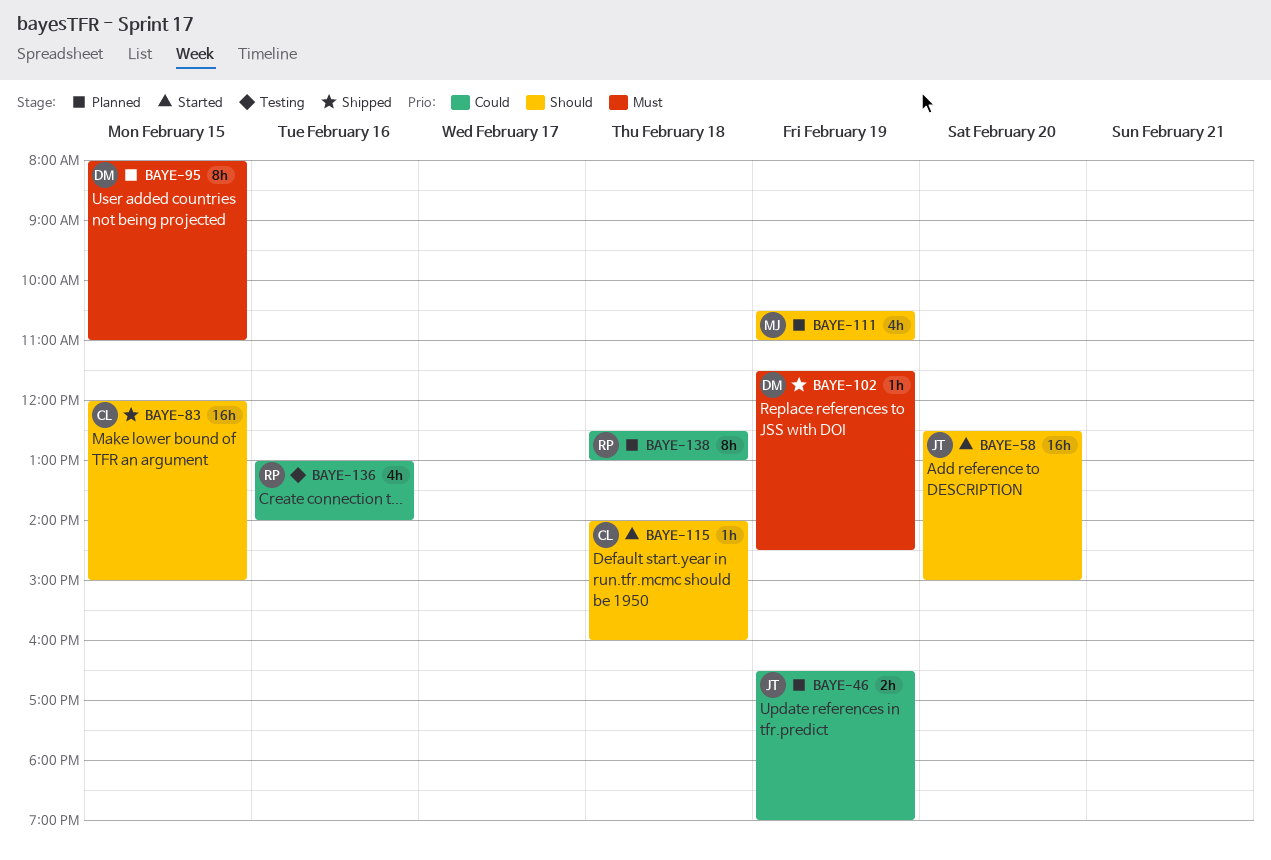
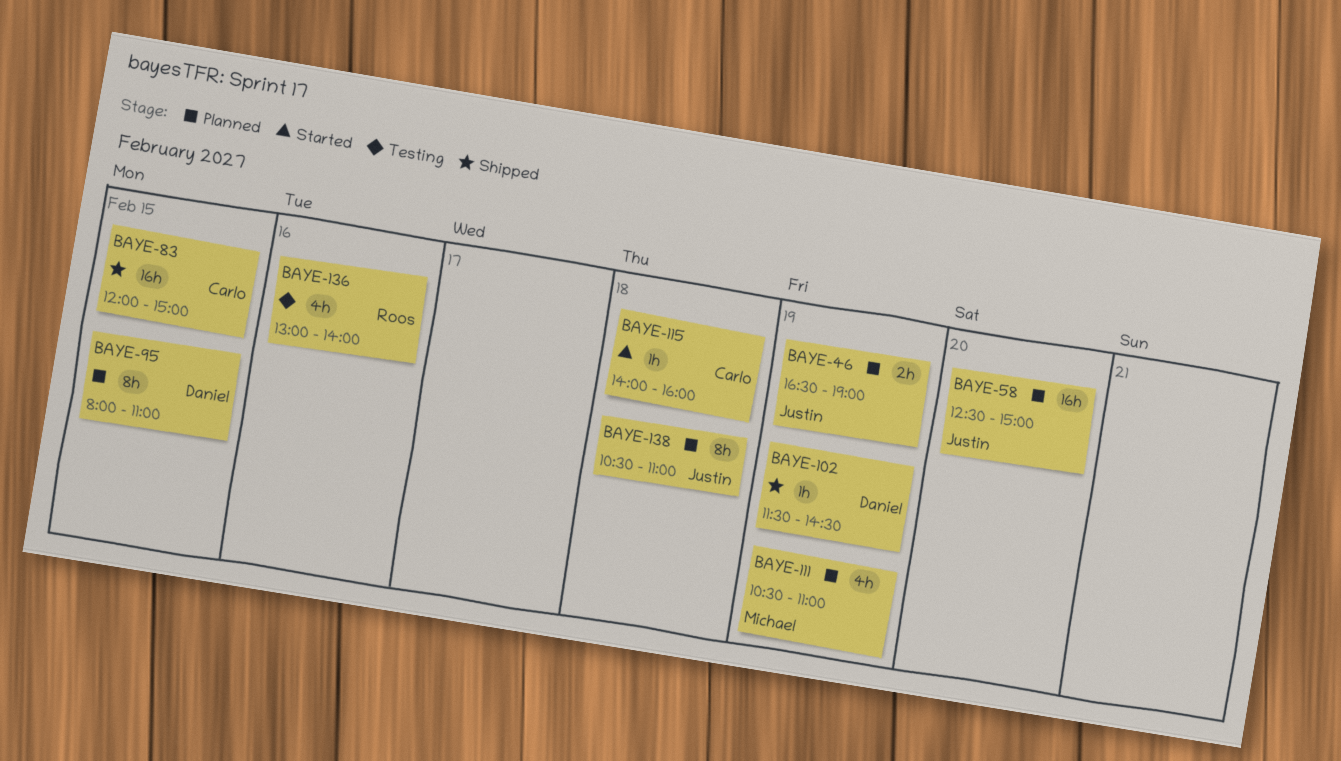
BAYE-58, status: Started -> Planned
BAYE-138, owner: Roos -> Justin
BAYE-138, begins: 12:30 -> 10:30
BAYE-138, ends: 13:00 -> 11:00

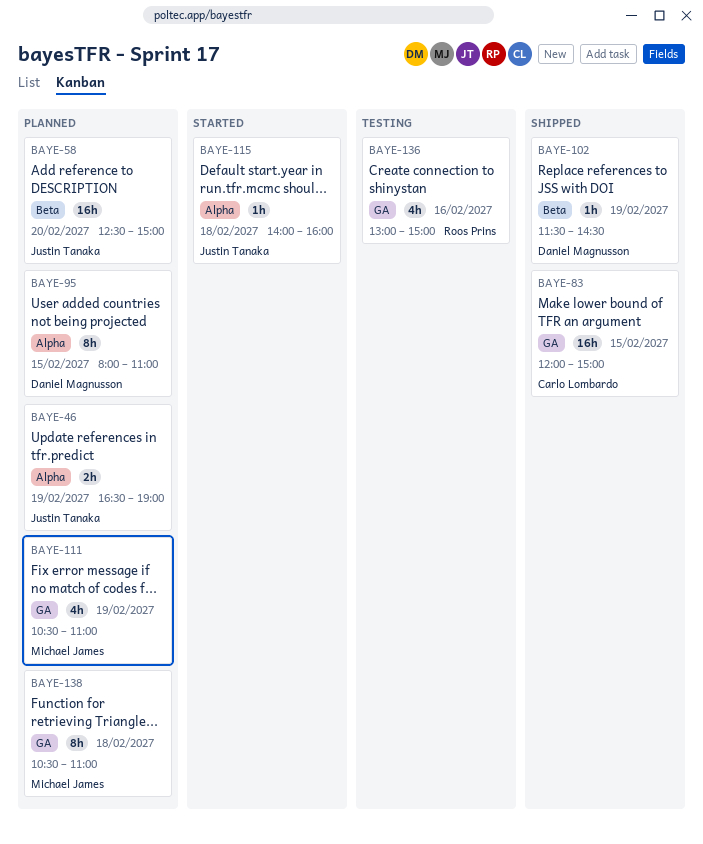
BAYE-115, owner: Carlo Lombardo -> Justin Tanaka
BAYE-136, ends: 14:00 -> 15:00
BAYE-138, owner: Justin Tanaka -> Michael James

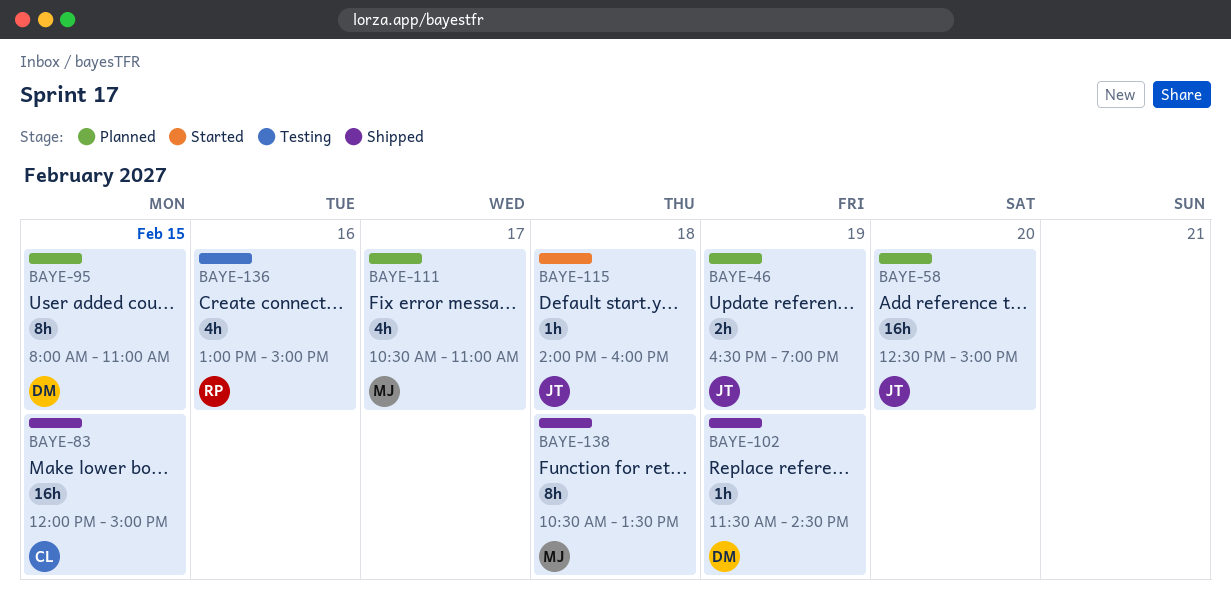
BAYE-111, day: Feb 19 -> Feb 17
BAYE-138, status: Planned -> Shipped
BAYE-138, ends: 11:00 -> 13:30

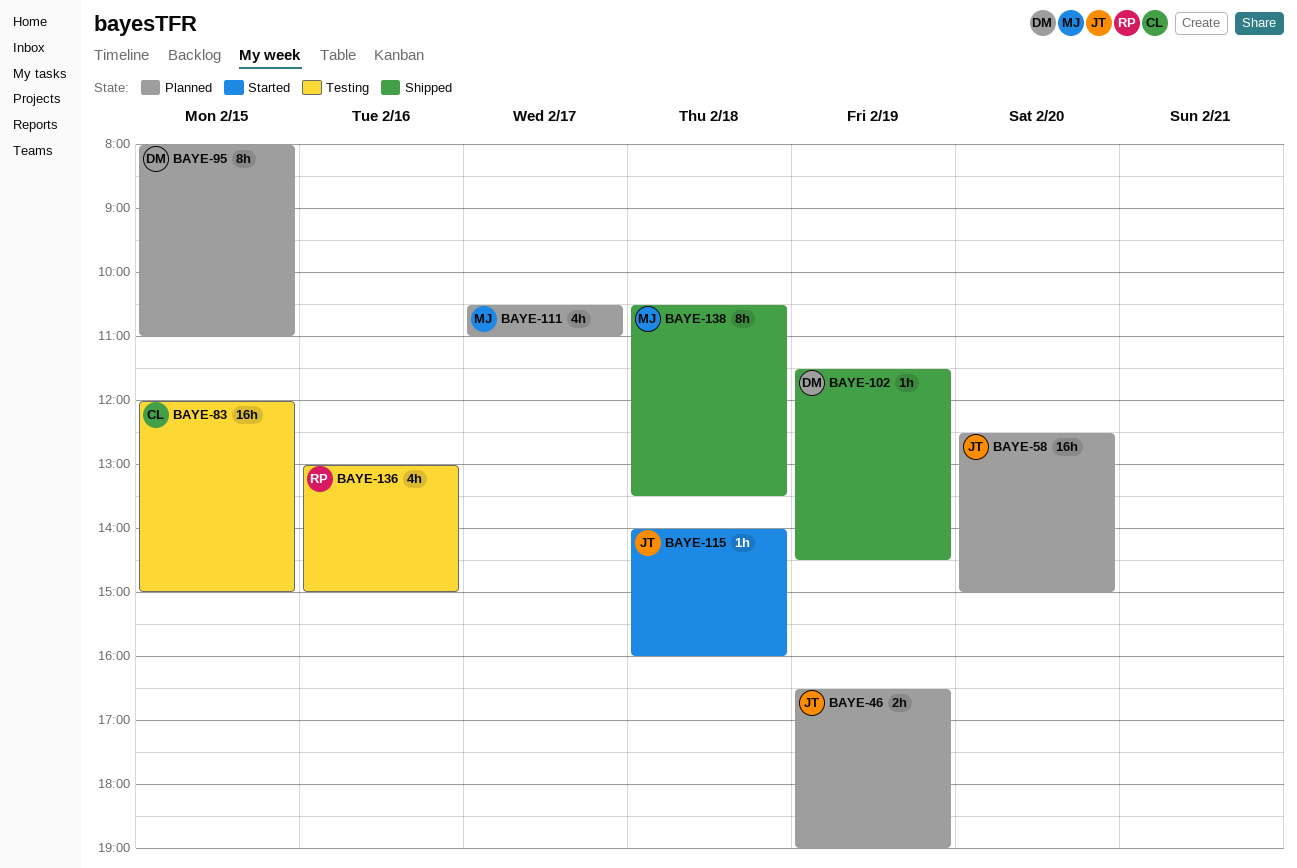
BAYE-83, status: Shipped -> Testing

